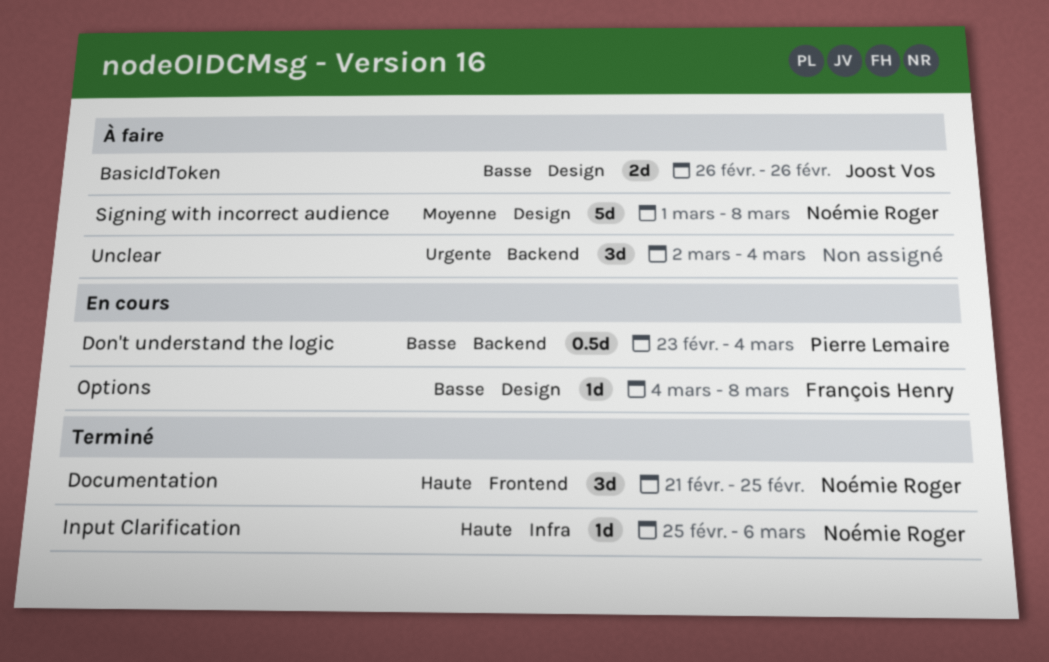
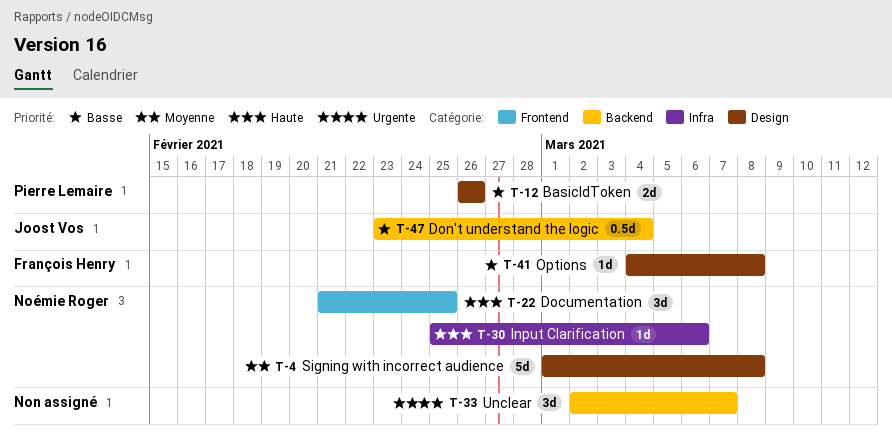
BasicIdToken, owner: Joost Vos -> Pierre Lemaire
Don't understand the logic, owner: Pierre Lemaire -> Joost Vos
Unclear, due: Mar 4 -> Mar 7

